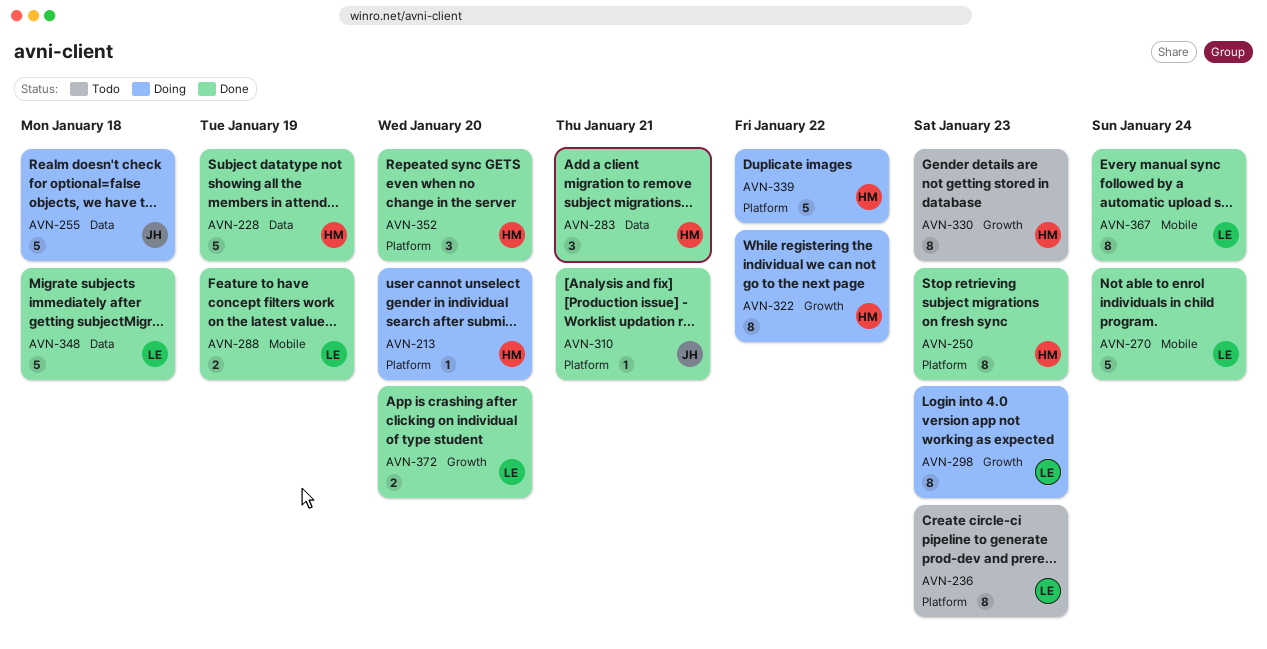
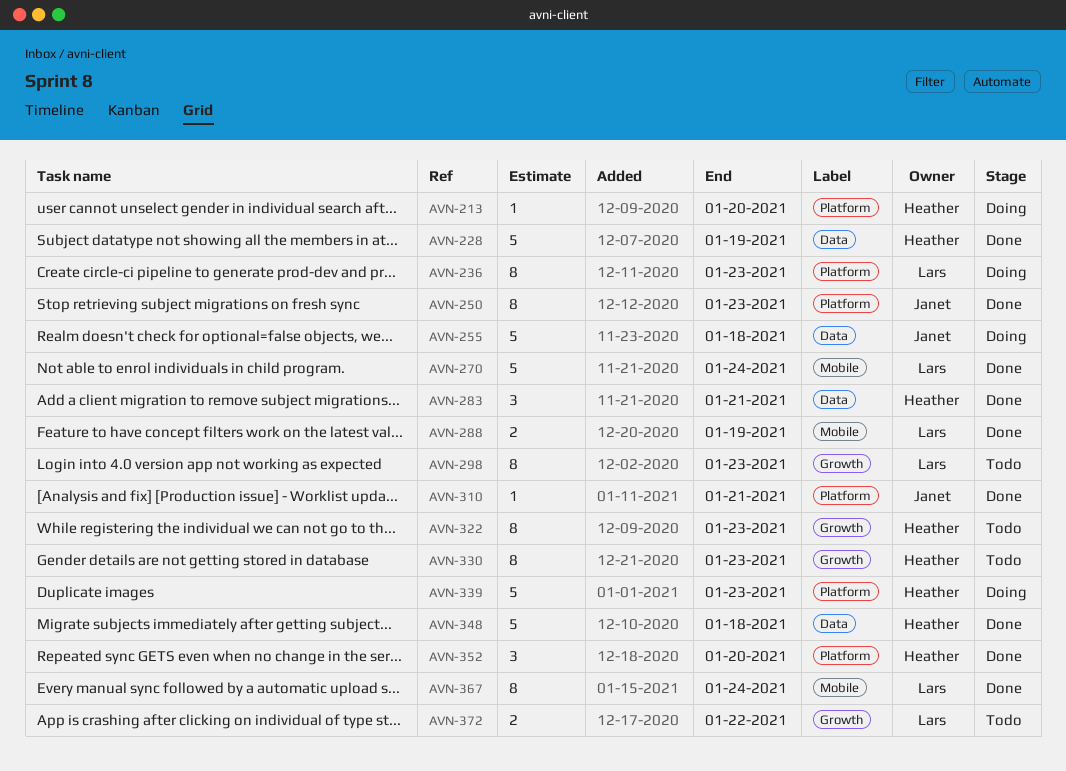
AVN-236, status: Todo -> Doing
AVN-250, owner: Heather -> Janet
AVN-298, status: Doing -> Todo
AVN-322, status: Doing -> Todo
AVN-322, due: Jan 22 -> Jan 23
AVN-339, due: Jan 22 -> Jan 23
AVN-348, owner: Lars -> Heather
AVN-372, status: Done -> Todo
AVN-372, due: Jan 20 -> Jan 22

